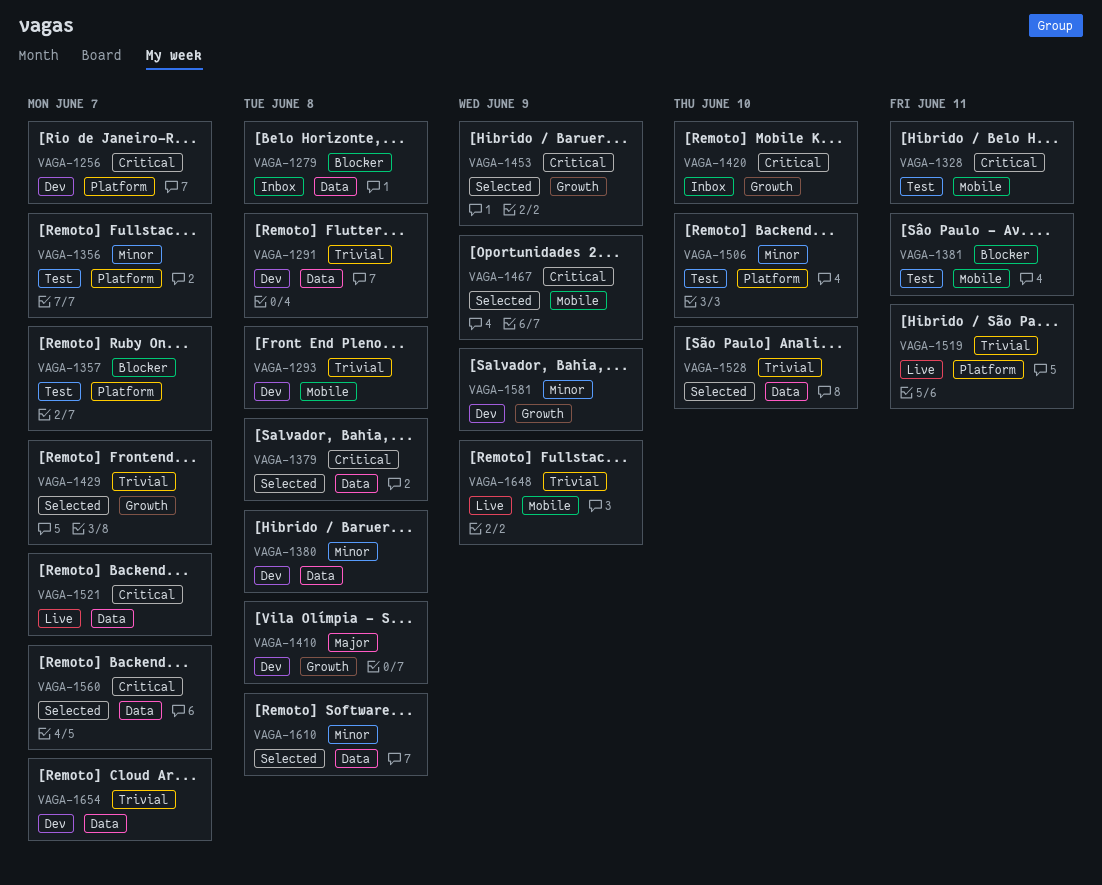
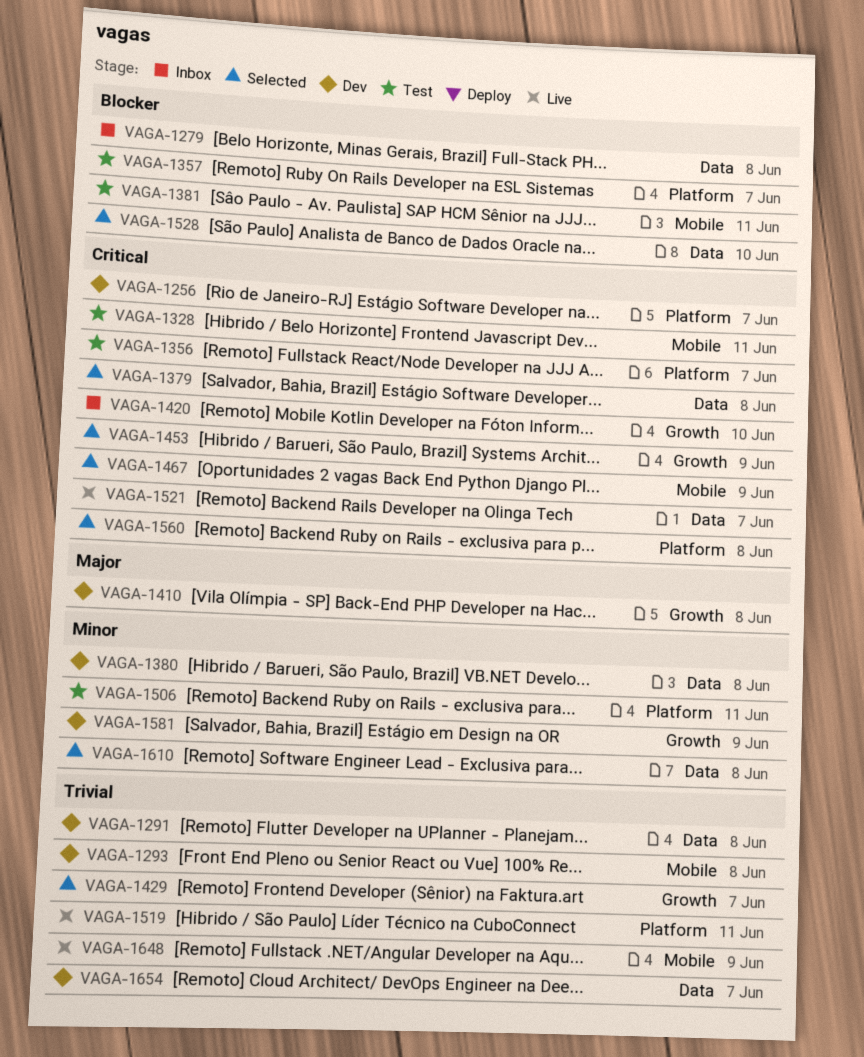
VAGA-1356, priority: Minor -> Critical
VAGA-1506, due: Jun 10 -> Jun 11
VAGA-1528, priority: Trivial -> Blocker
VAGA-1560, label: Data -> Platform
VAGA-1560, due: Jun 7 -> Jun 8

